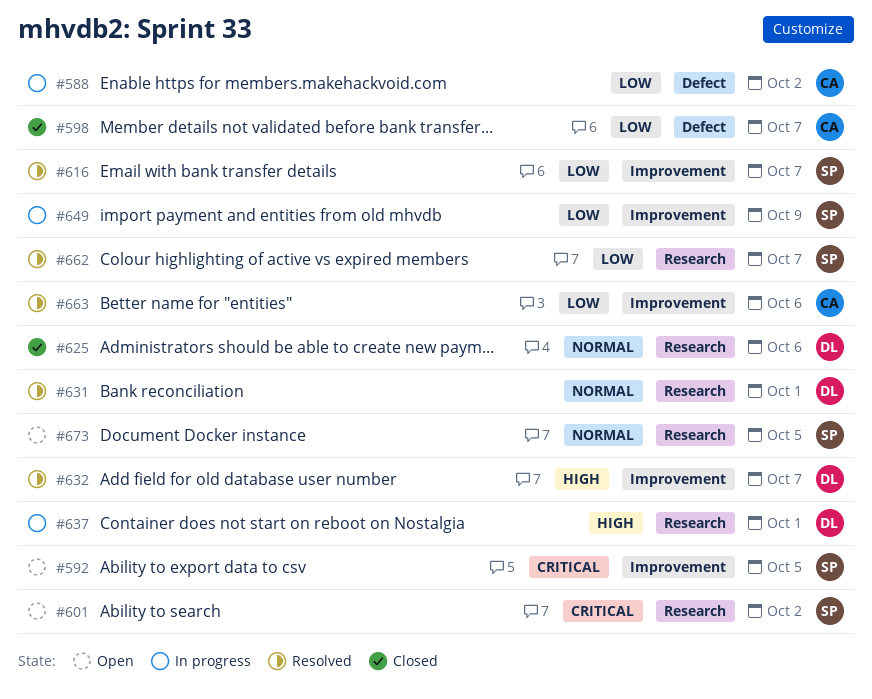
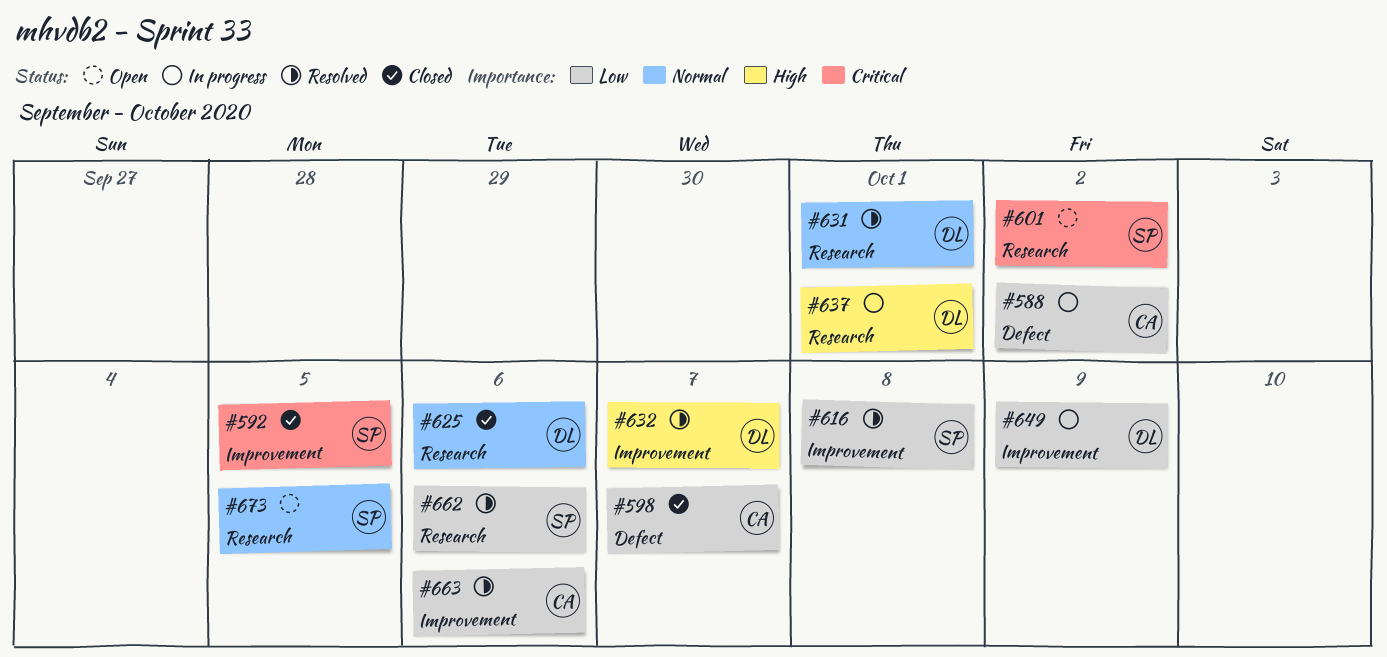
#592, status: Open -> Closed
#616, due: Oct 7 -> Oct 8
#649, owner: SP -> DL
#662, due: Oct 7 -> Oct 6

